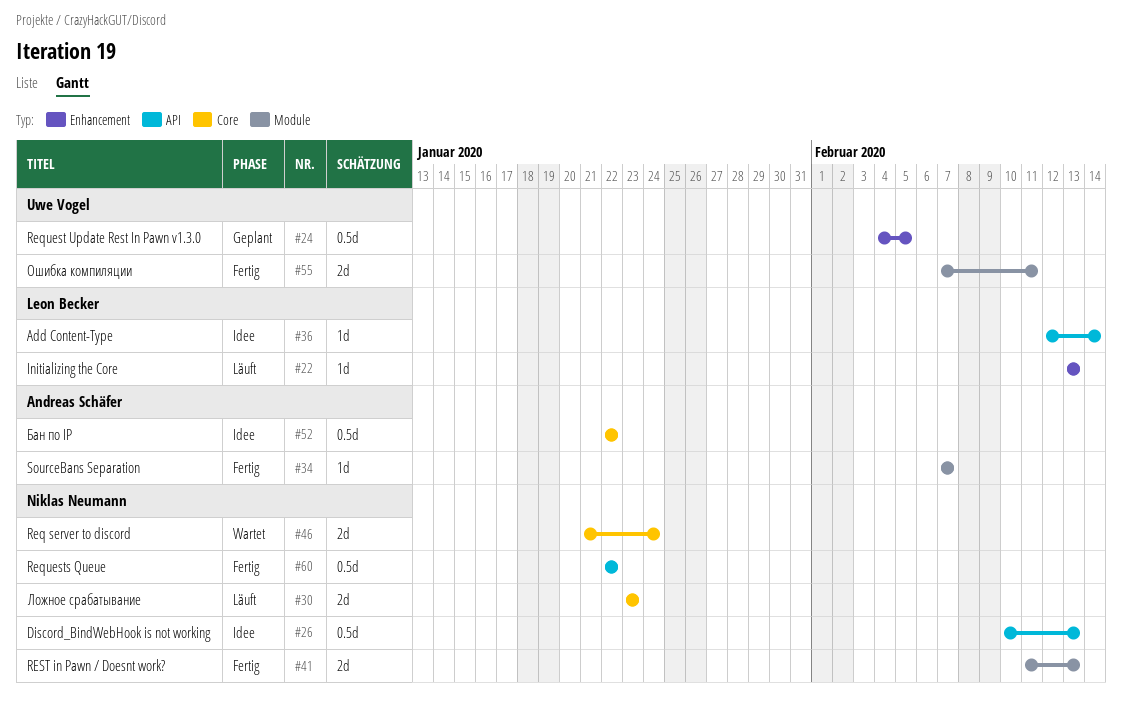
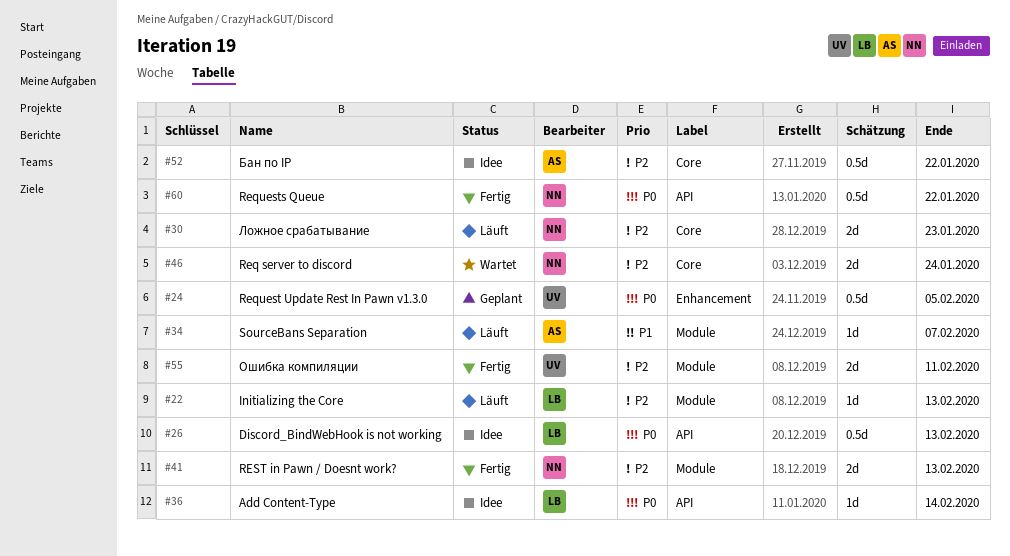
#22, label: Enhancement -> Module
#26, owner: Niklas Neumann -> Leon Becker
#34, status: Fertig -> Läuft

